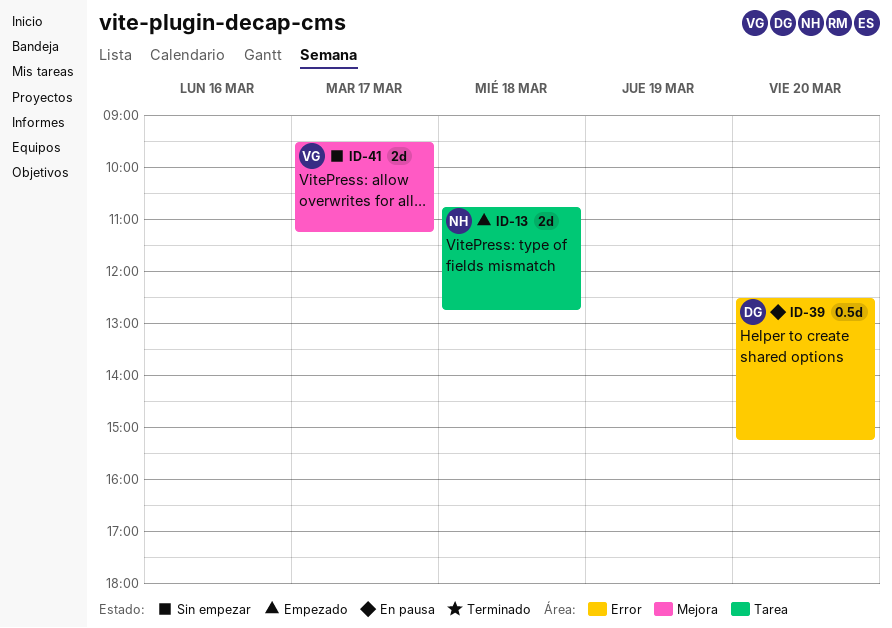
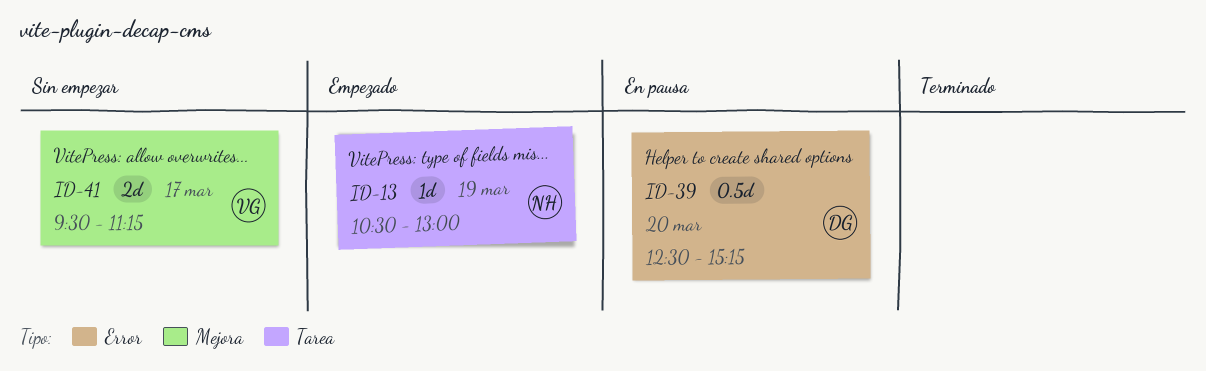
ID-13, estimate: 2d -> 1d
ID-13, day: Mar 18 -> Mar 19
ID-13, begins: 10:45 -> 10:30
ID-13, ends: 12:45 -> 13:00

